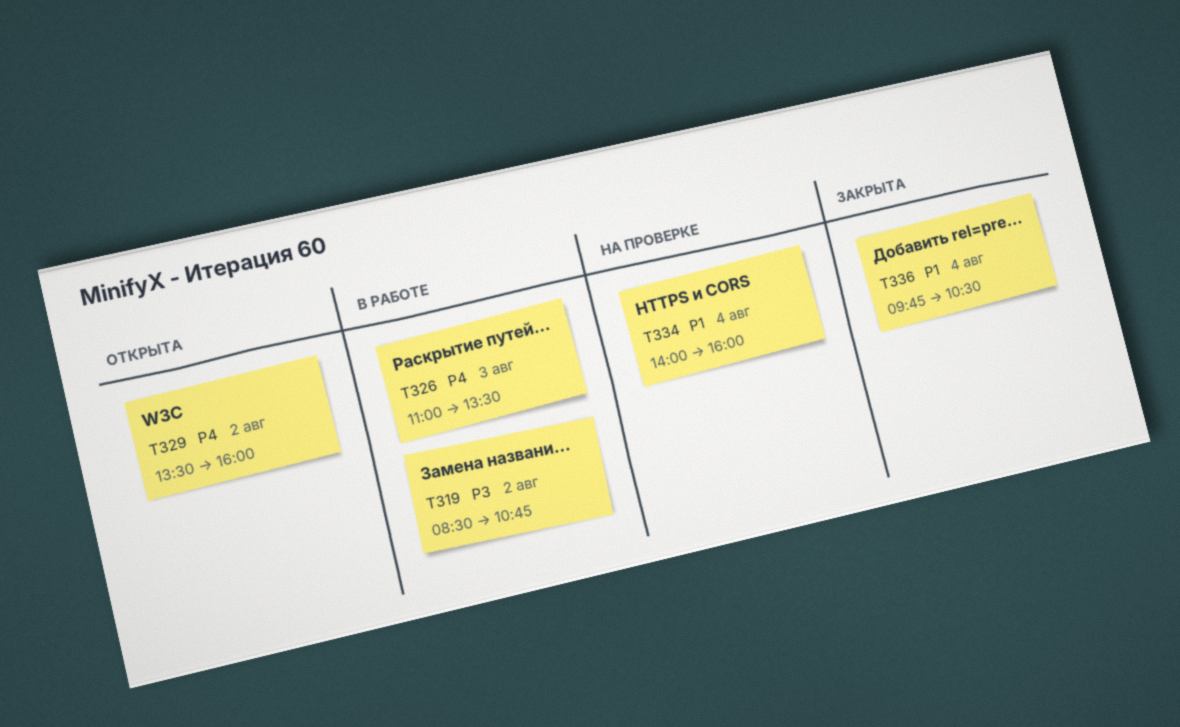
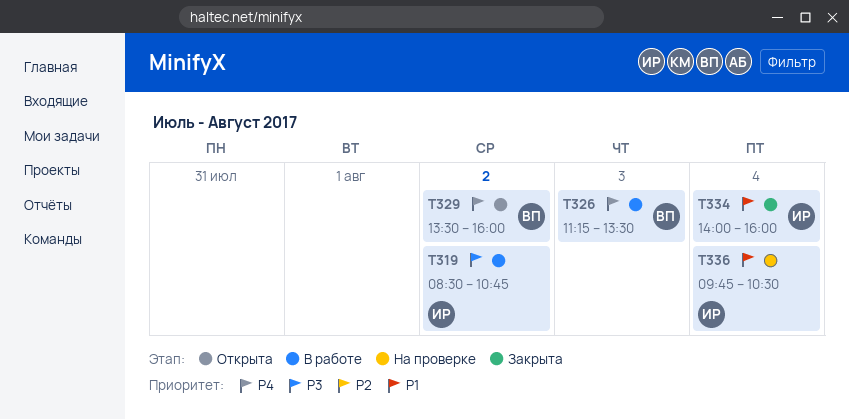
T326, begins: 11:00 -> 11:15
T334, status: На проверке -> Закрыта
T336, status: Закрыта -> На проверке

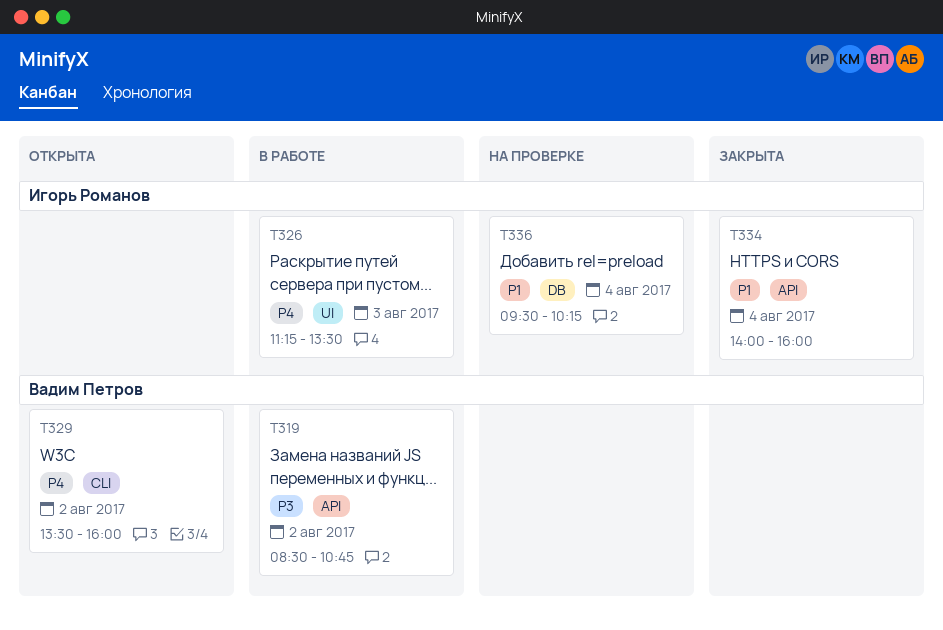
T319, owner: Игорь Романов -> Вадим Петров
T326, owner: Вадим Петров -> Игорь Романов
T336, begins: 09:45 -> 09:30
T336, ends: 10:30 -> 10:15

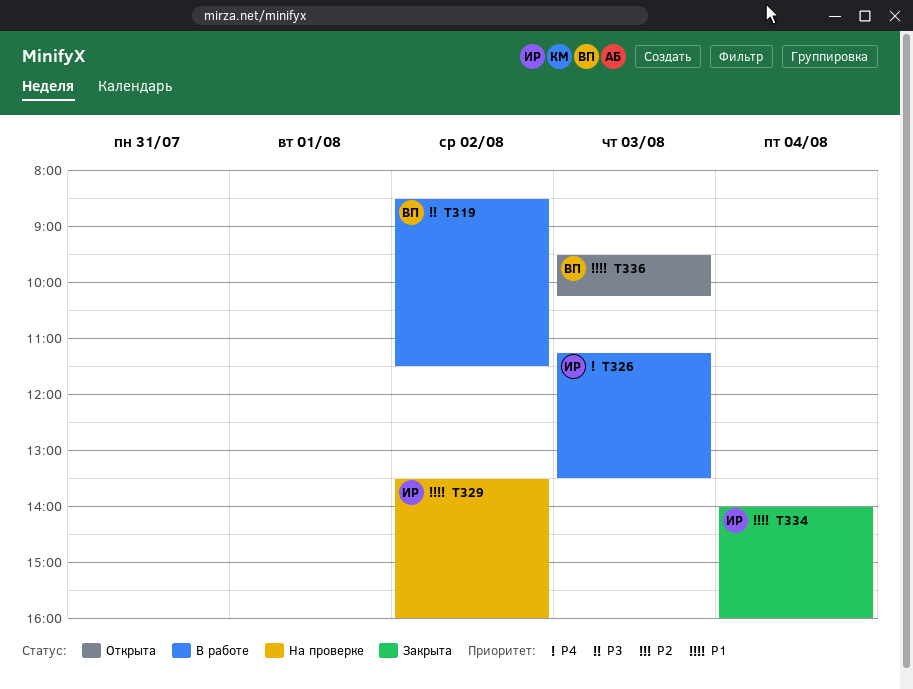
T319, ends: 10:45 -> 11:30
T329, status: Открыта -> На проверке
T329, owner: Вадим Петров -> Игорь Романов
T329, priority: P4 -> P1
T336, status: На проверке -> Открыта
T336, owner: Игорь Романов -> Вадим Петров
T336, day: Aug 4 -> Aug 3

